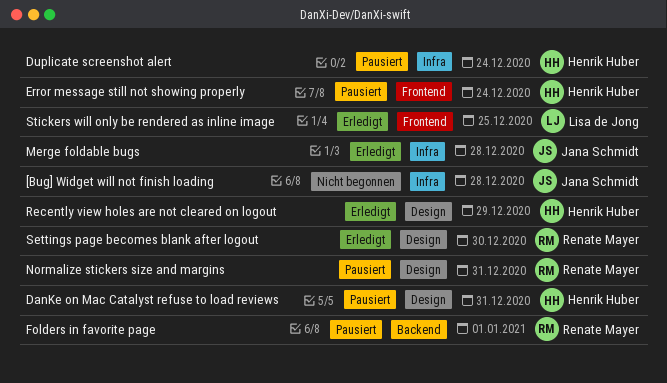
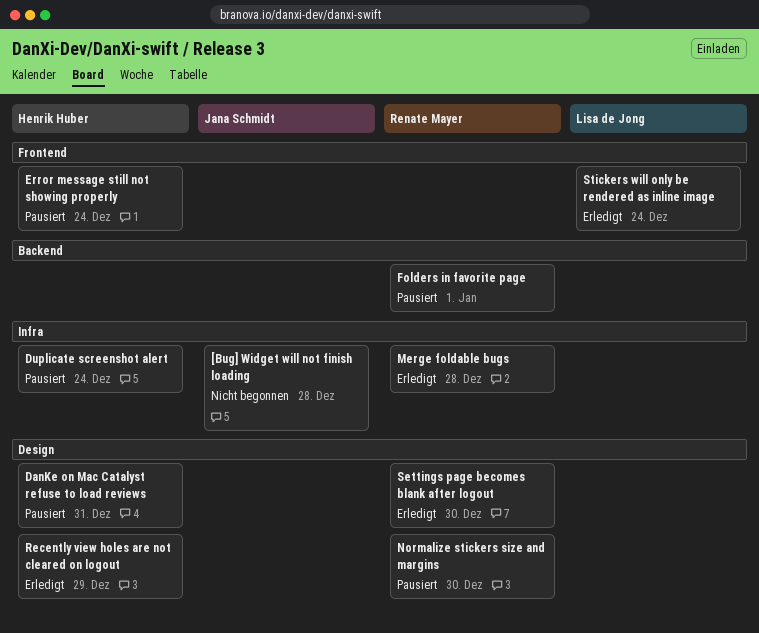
Merge foldable bugs, owner: Jana Schmidt -> Renate Mayer
Normalize stickers size and margins, due: Dec 31 -> Dec 30
Stickers will only be rendered as inline image, due: Dec 25 -> Dec 24

